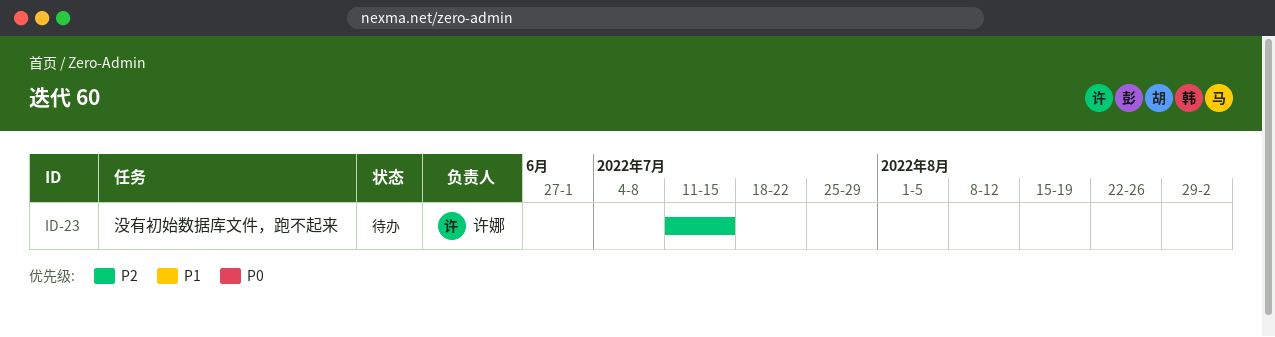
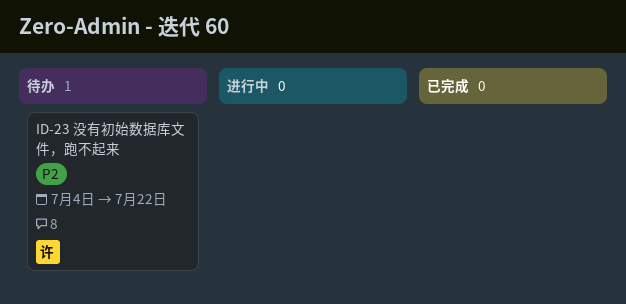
ID-23, start: Jul 11 -> Jul 4
ID-23, due: Jul 15 -> Jul 22

